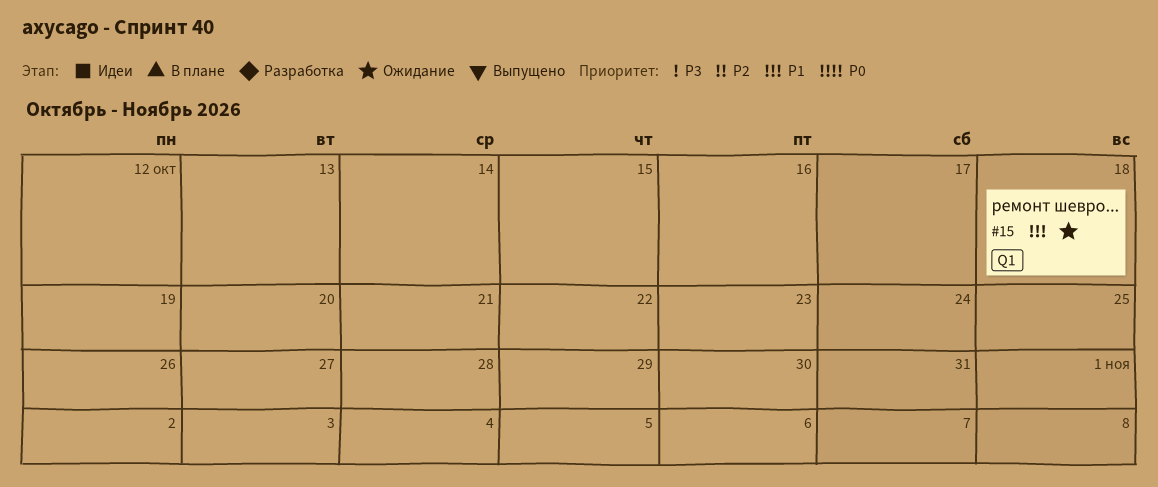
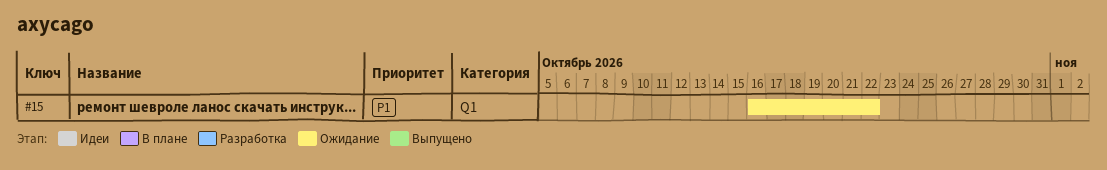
#15, due: Oct 18 -> Oct 22

